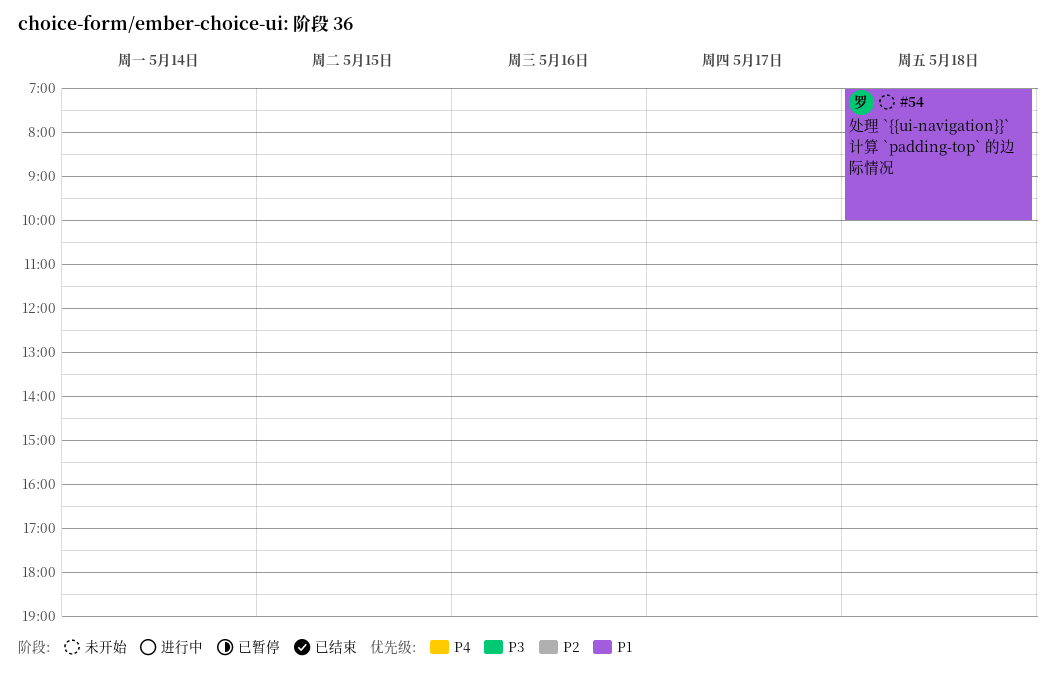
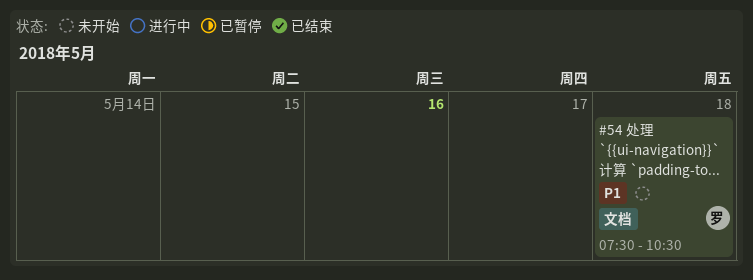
#54, begins: 07:00 -> 07:30
#54, ends: 10:00 -> 10:30

